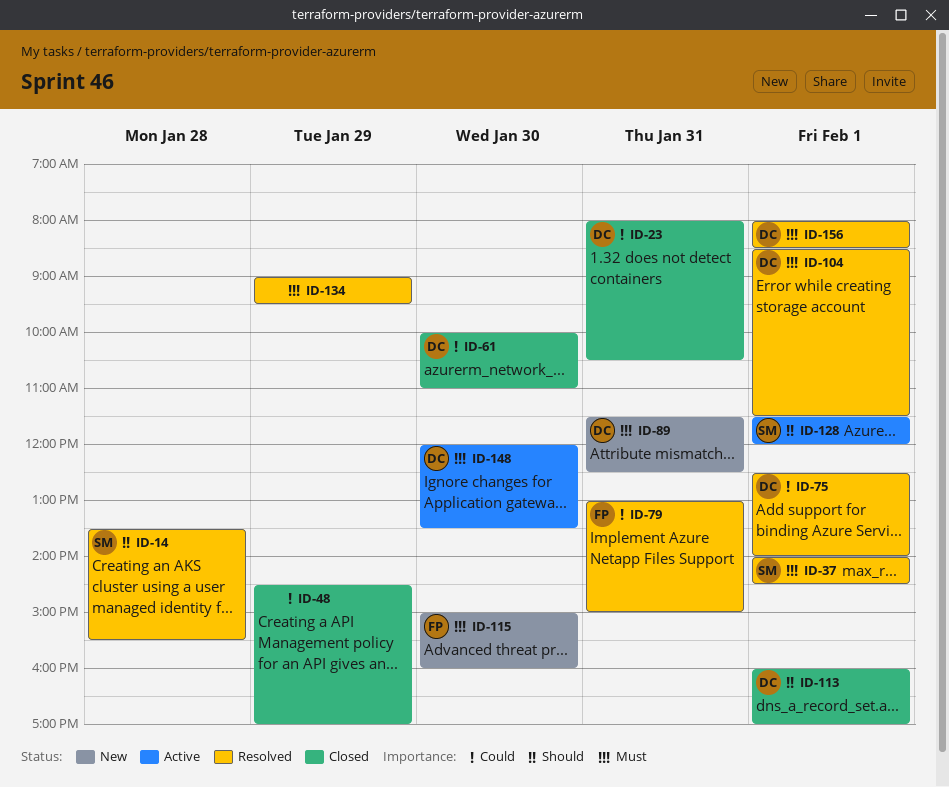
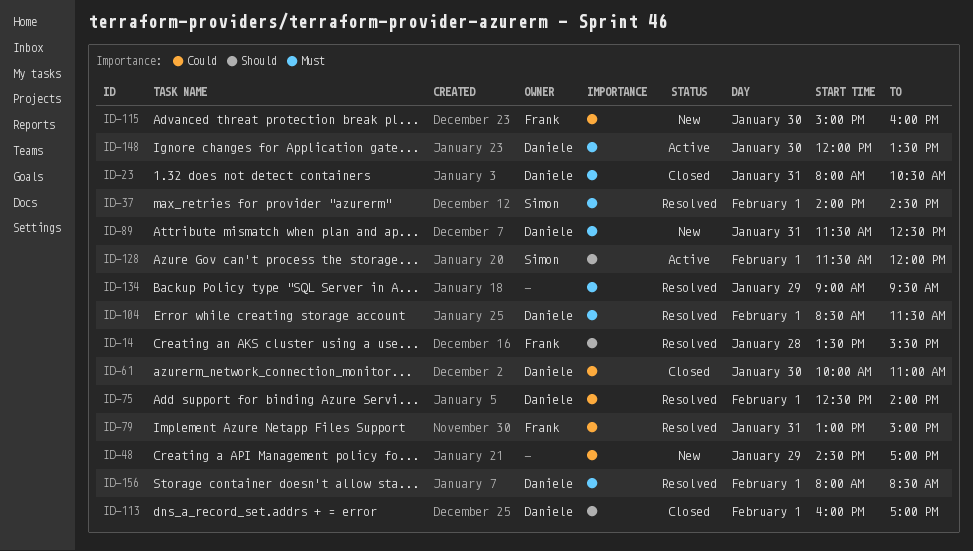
ID-14, owner: Simon -> Frank
ID-23, priority: Could -> Must
ID-48, status: Closed -> New
ID-115, priority: Must -> Could

